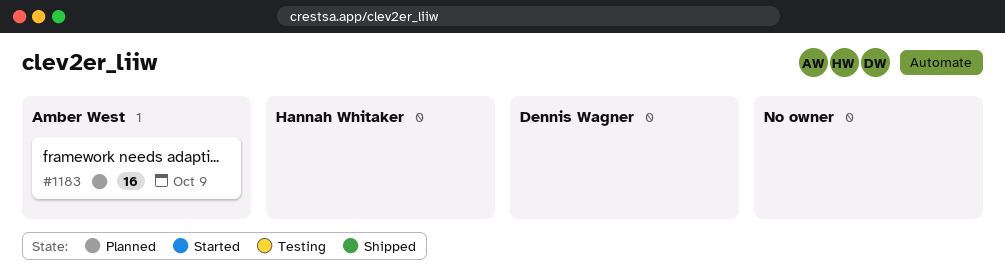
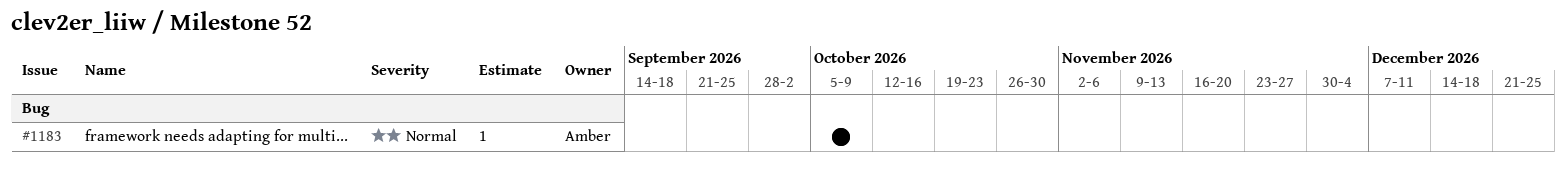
#1183, estimate: 16 -> 1

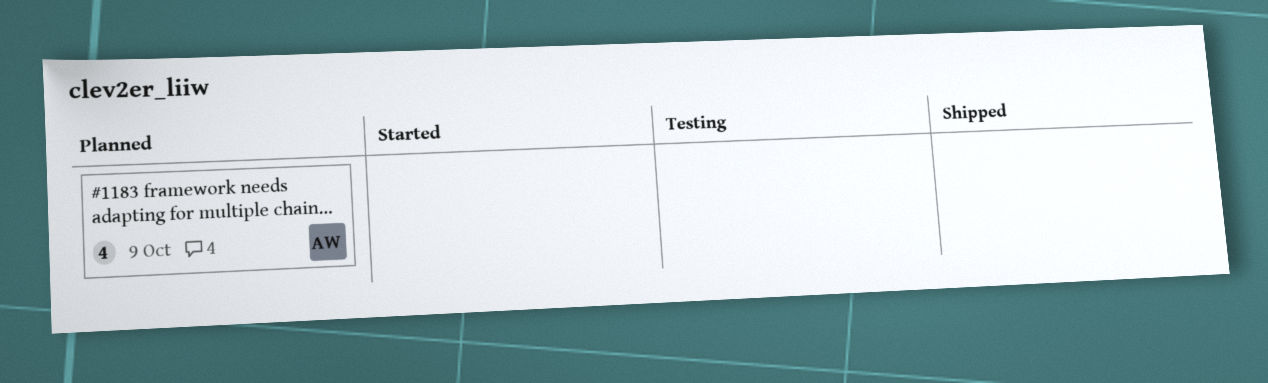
#1183, estimate: 1 -> 4

